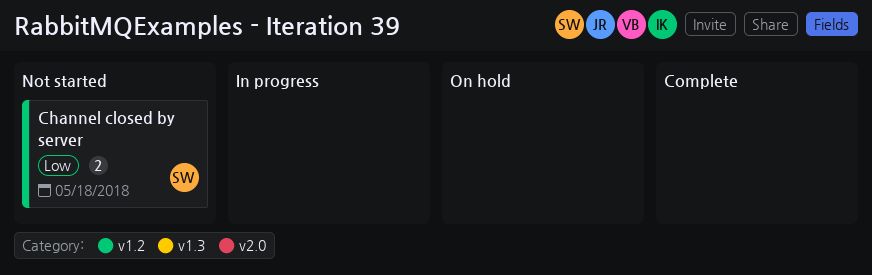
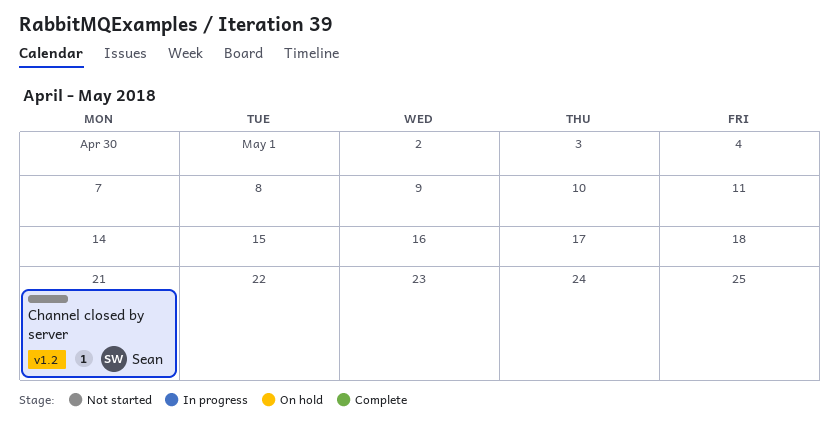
Channel closed by server, estimate: 2 -> 1
Channel closed by server, due: May 18 -> May 21

